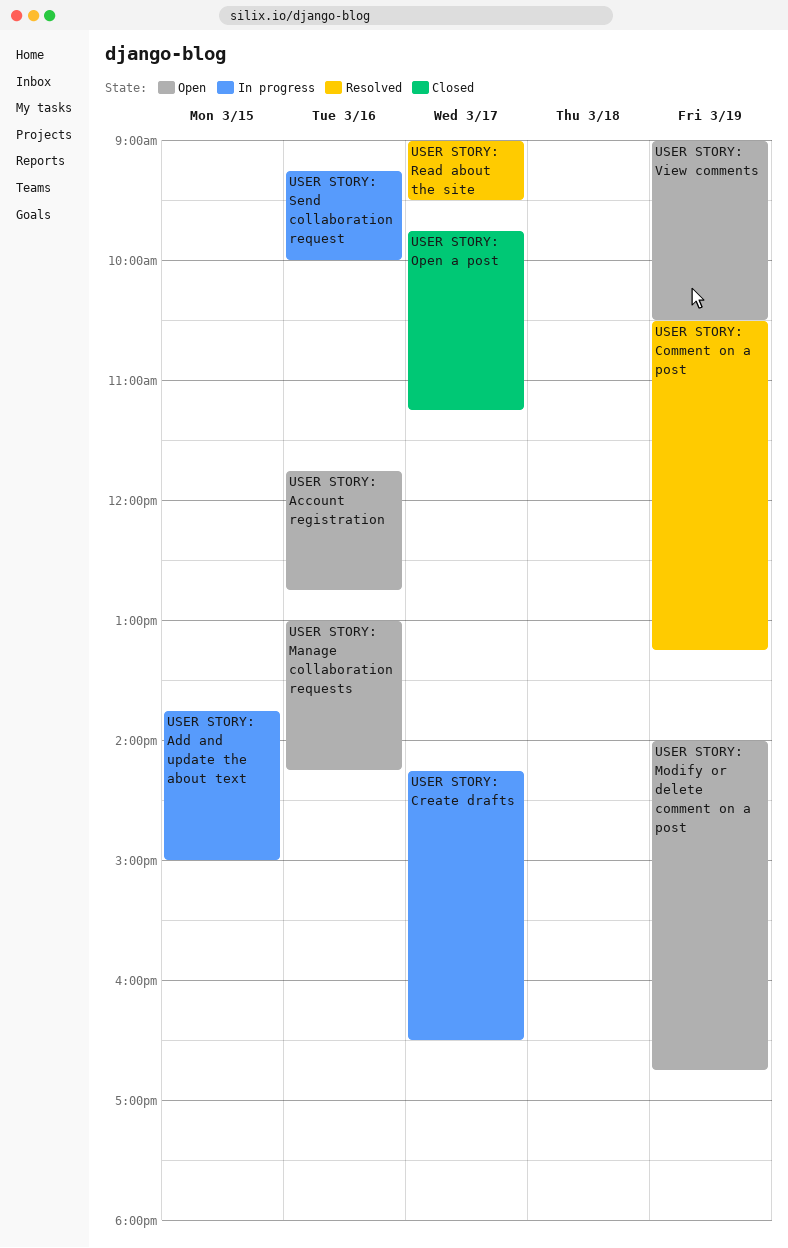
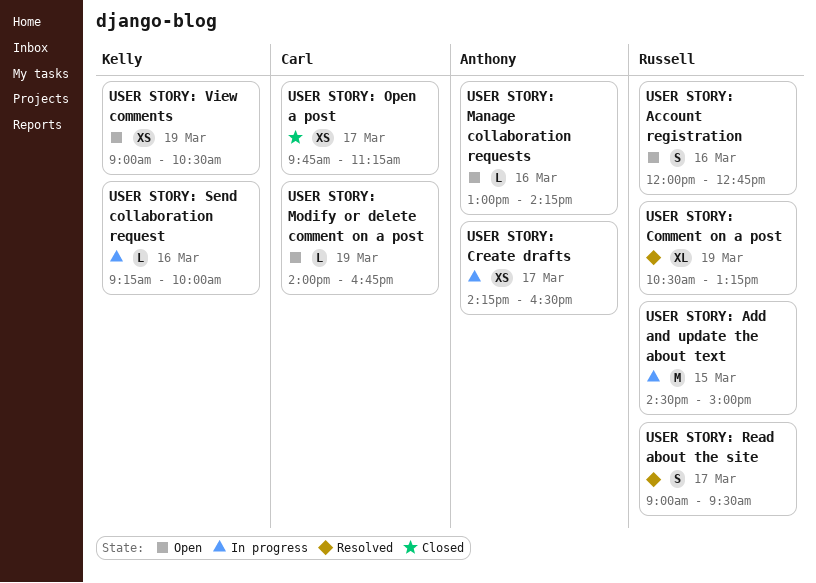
USER STORY: Account registration, begins: 11:45 -> 12:00
USER STORY: Add and update the about text, begins: 13:45 -> 14:30

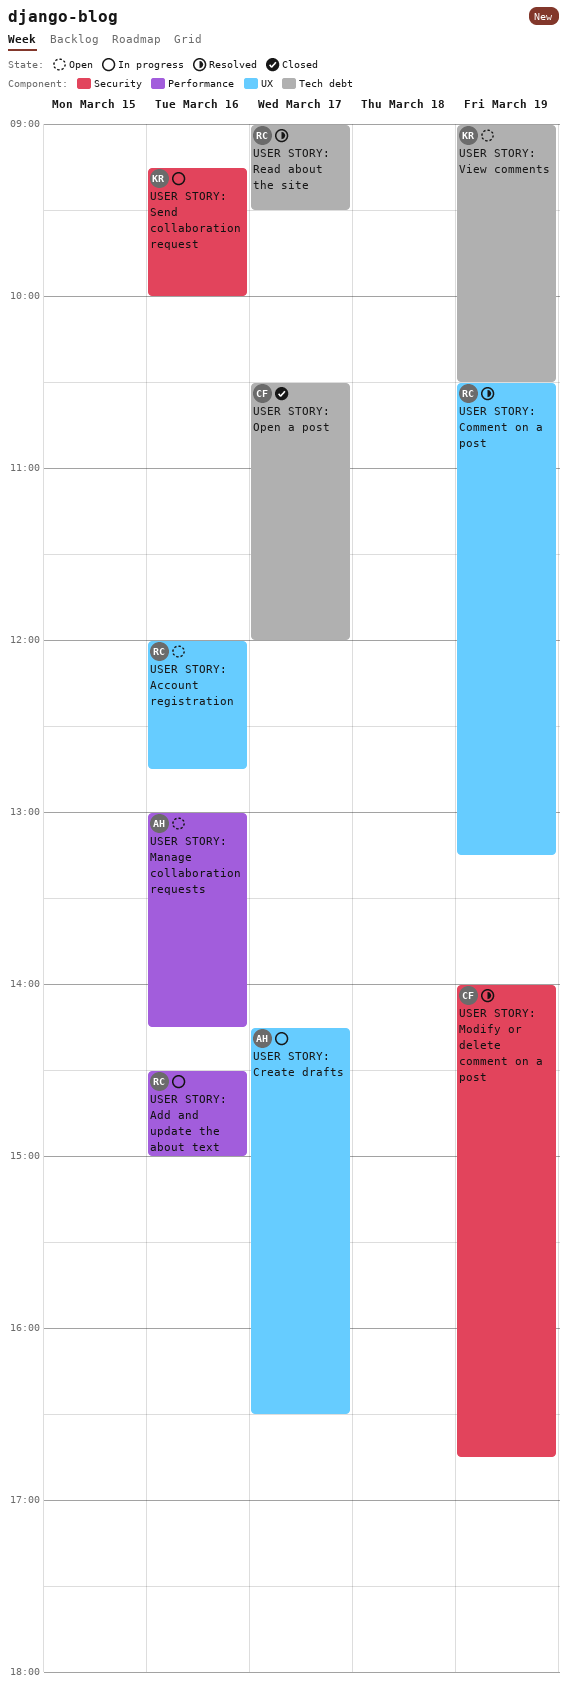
USER STORY: Add and update the about text, day: Mar 15 -> Mar 16
USER STORY: Modify or delete comment on a post, status: Open -> Resolved
USER STORY: Open a post, begins: 09:45 -> 10:30
USER STORY: Open a post, ends: 11:15 -> 12:00

